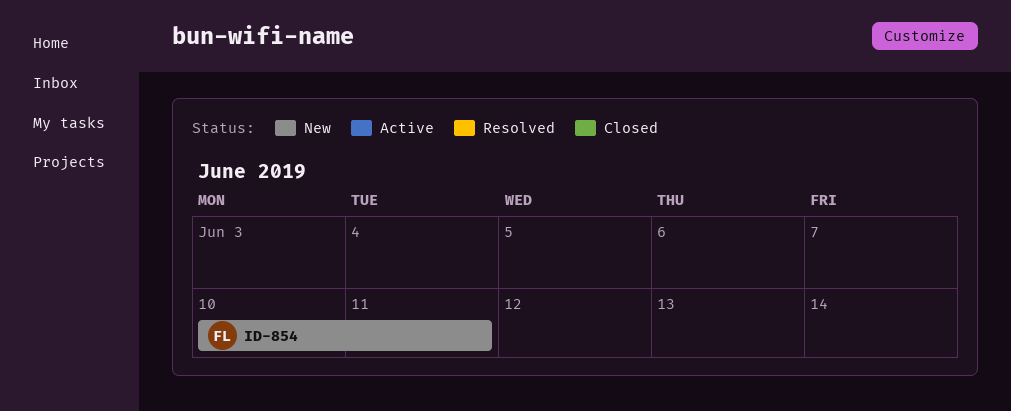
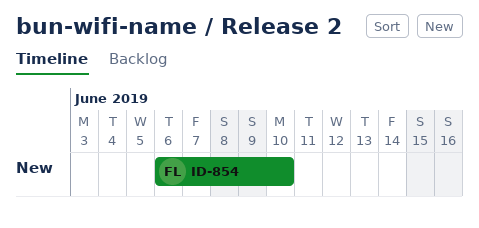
ID-854, start: Jun 10 -> Jun 6
ID-854, due: Jun 11 -> Jun 10

